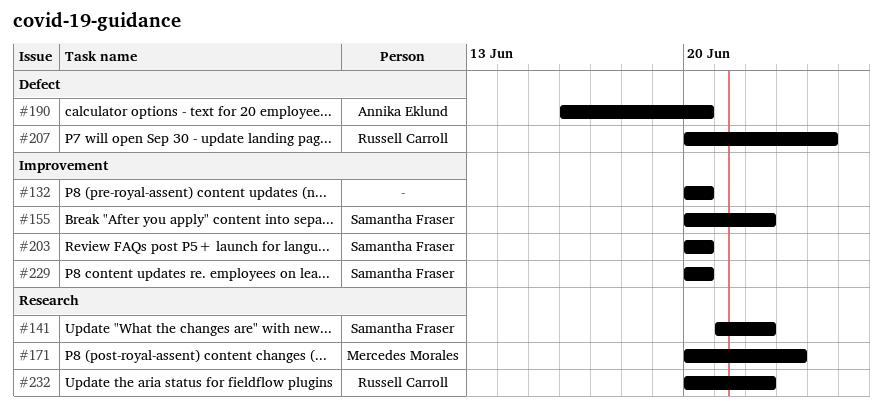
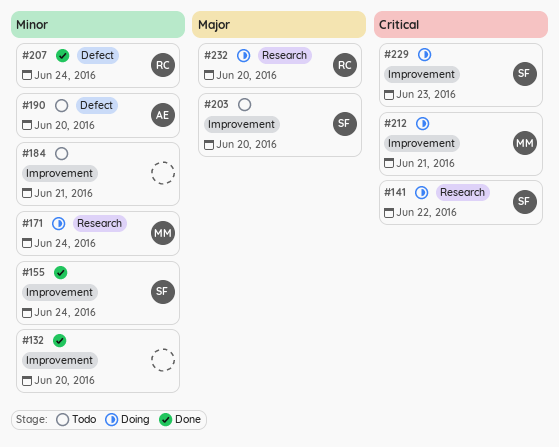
#155, due: Jun 22 -> Jun 24
#171, due: Jun 23 -> Jun 24
#184: none -> present
#212: none -> present
#229, due: Jun 20 -> Jun 23
#232, due: Jun 22 -> Jun 20

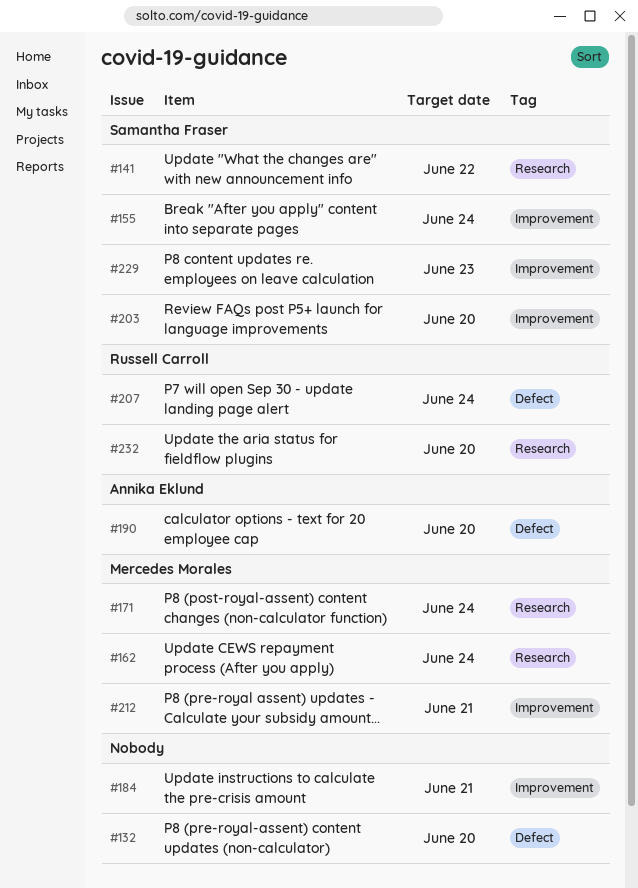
#132, label: Improvement -> Defect
#162: none -> present

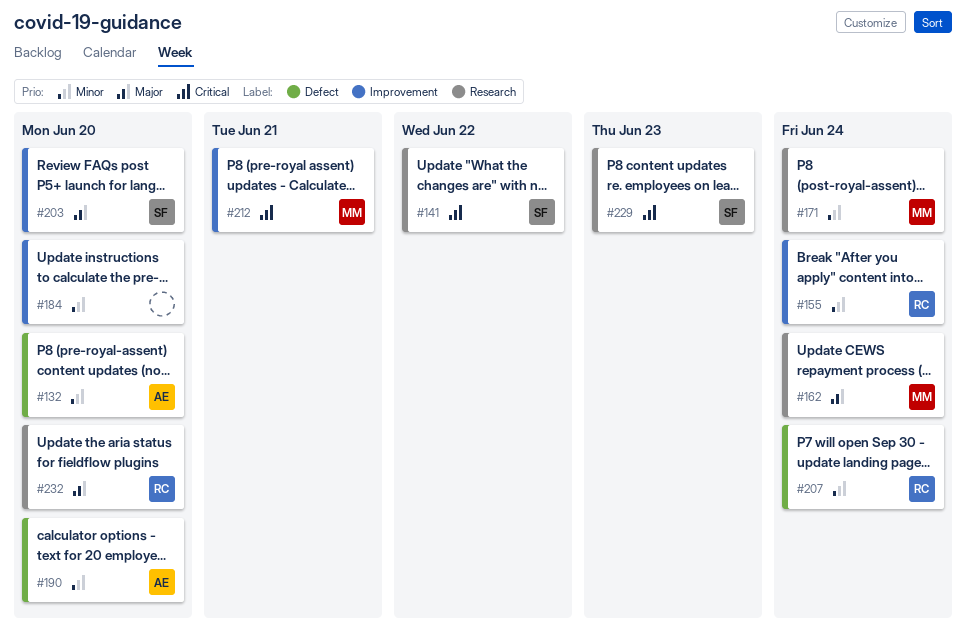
#132, owner: none -> Annika Eklund
#155, owner: Samantha Fraser -> Russell Carroll
#184, due: Jun 21 -> Jun 20
#229, label: Improvement -> Research

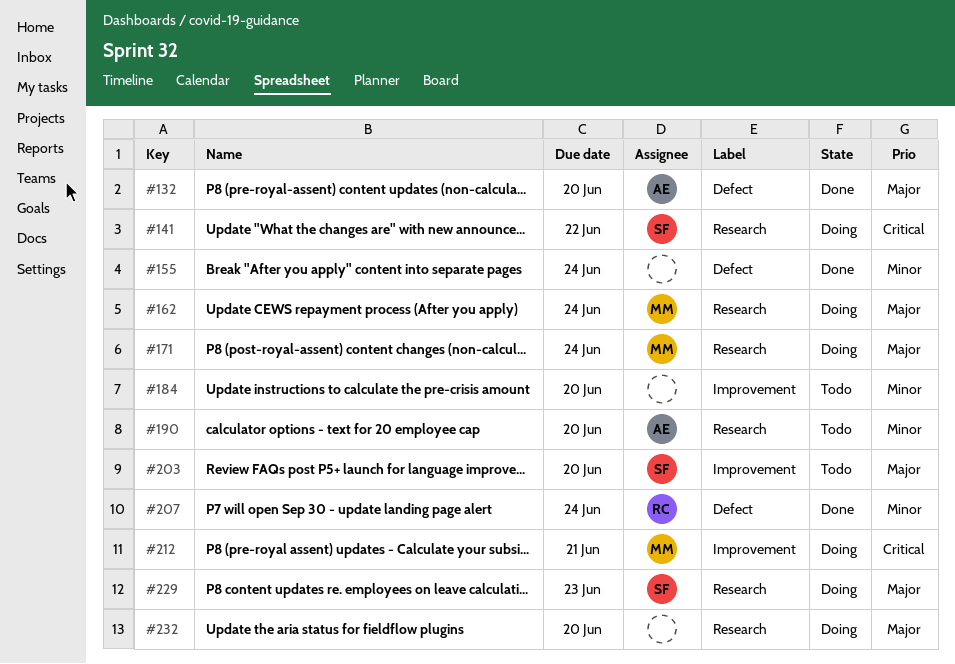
#132, priority: Minor -> Major
#155, owner: RC -> none
#155, label: Improvement -> Defect
#171, priority: Minor -> Major
#190, label: Defect -> Research
#229, priority: Critical -> Major
#232, owner: RC -> none

